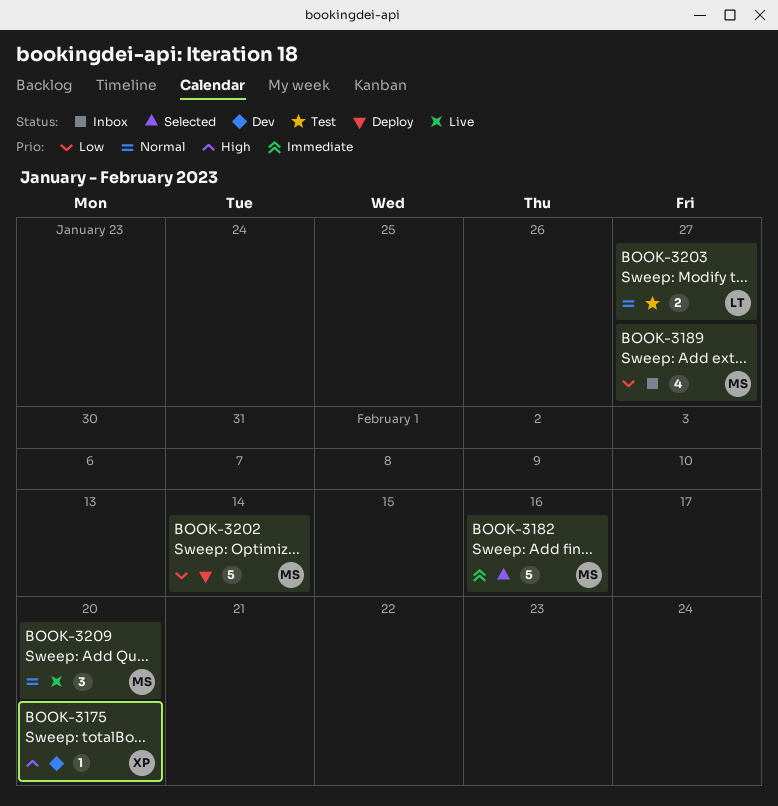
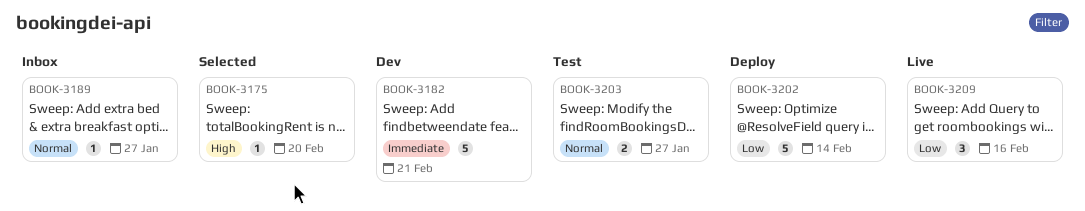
BOOK-3175, status: Dev -> Selected
BOOK-3182, status: Selected -> Dev
BOOK-3182, due: Feb 16 -> Feb 21
BOOK-3189, priority: Low -> Normal
BOOK-3189, estimate: 4 -> 1
BOOK-3209, priority: Normal -> Low
BOOK-3209, due: Feb 20 -> Feb 16

